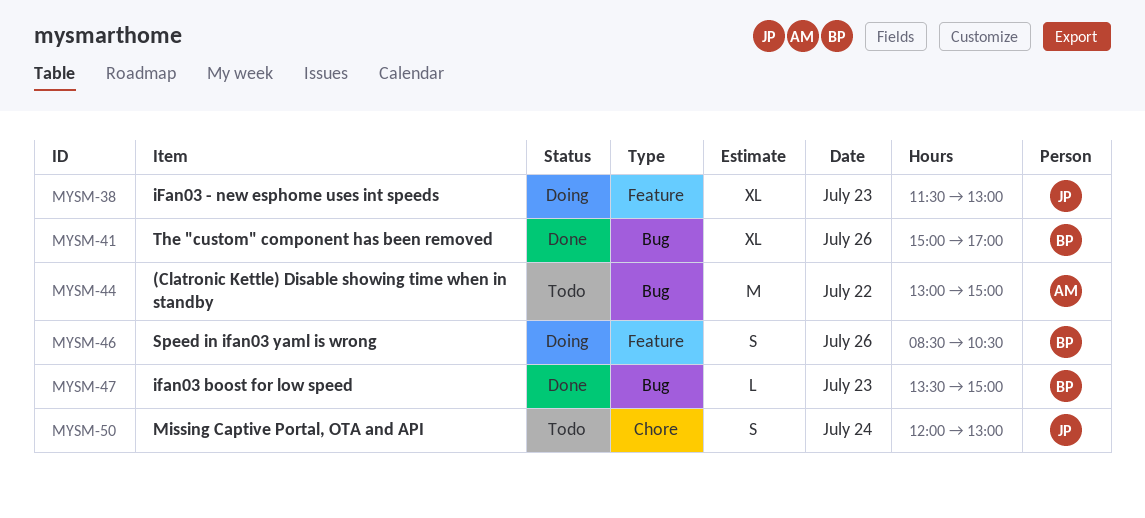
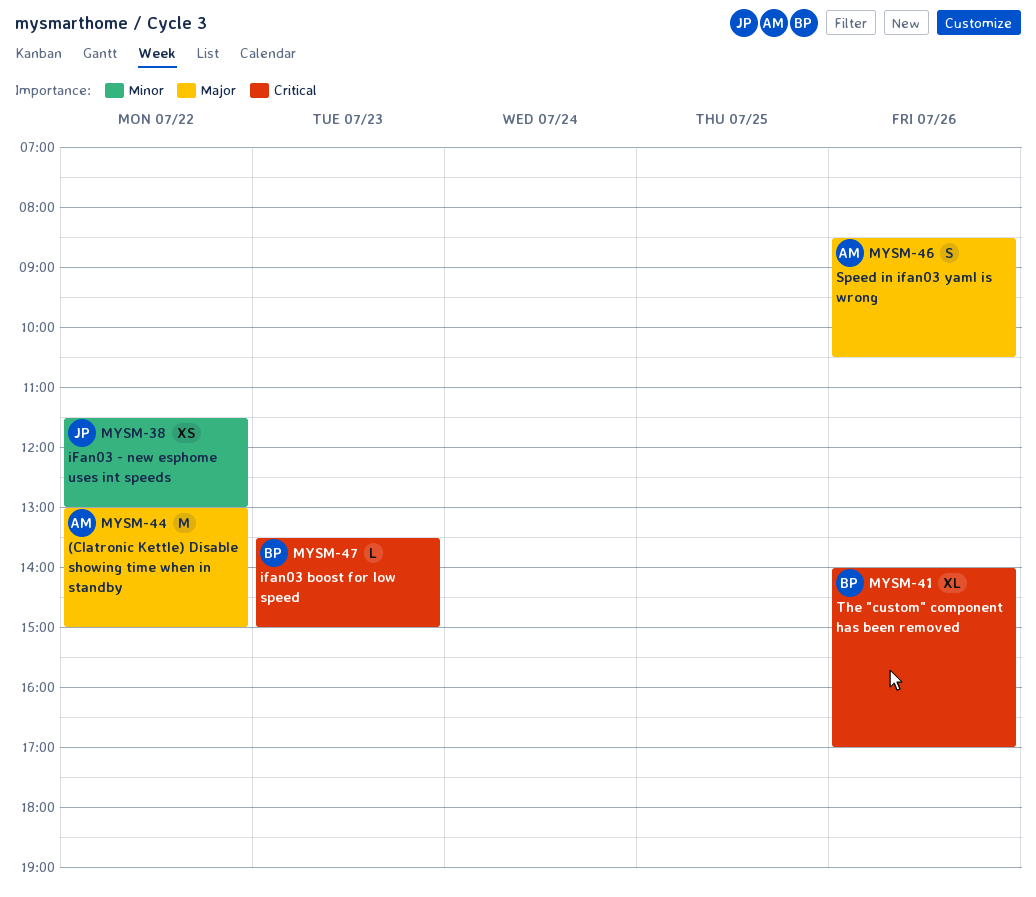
MYSM-38, estimate: XL -> XS
MYSM-38, day: Jul 23 -> Jul 22
MYSM-41, begins: 15:00 -> 14:00
MYSM-46, owner: BP -> AM
MYSM-50: present -> none

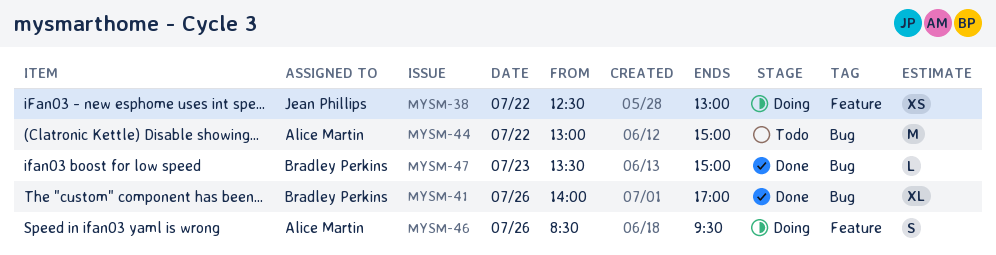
MYSM-38, begins: 11:30 -> 12:30
MYSM-46, ends: 10:30 -> 09:30

